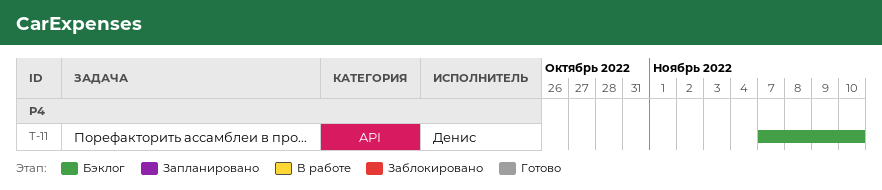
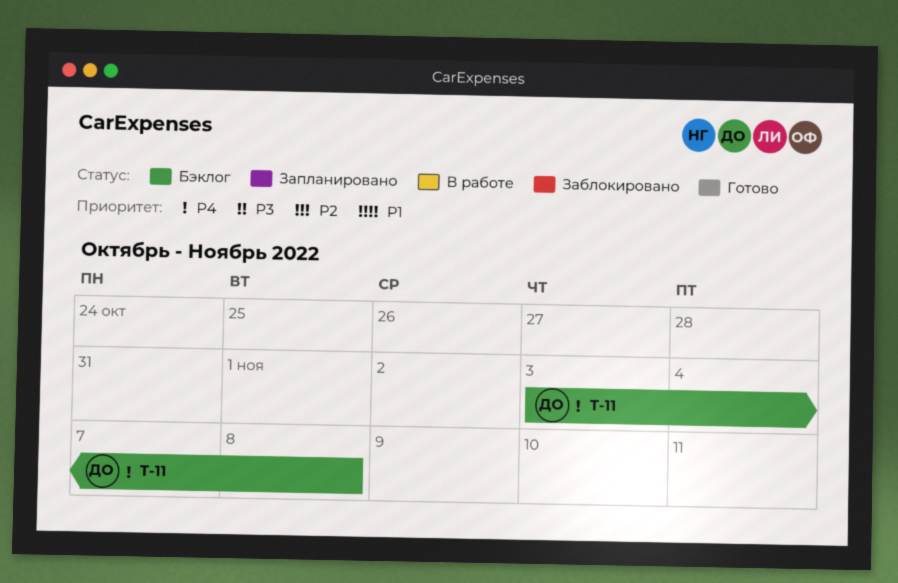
T-11, start: Nov 7 -> Nov 3
T-11, due: Nov 10 -> Nov 8

